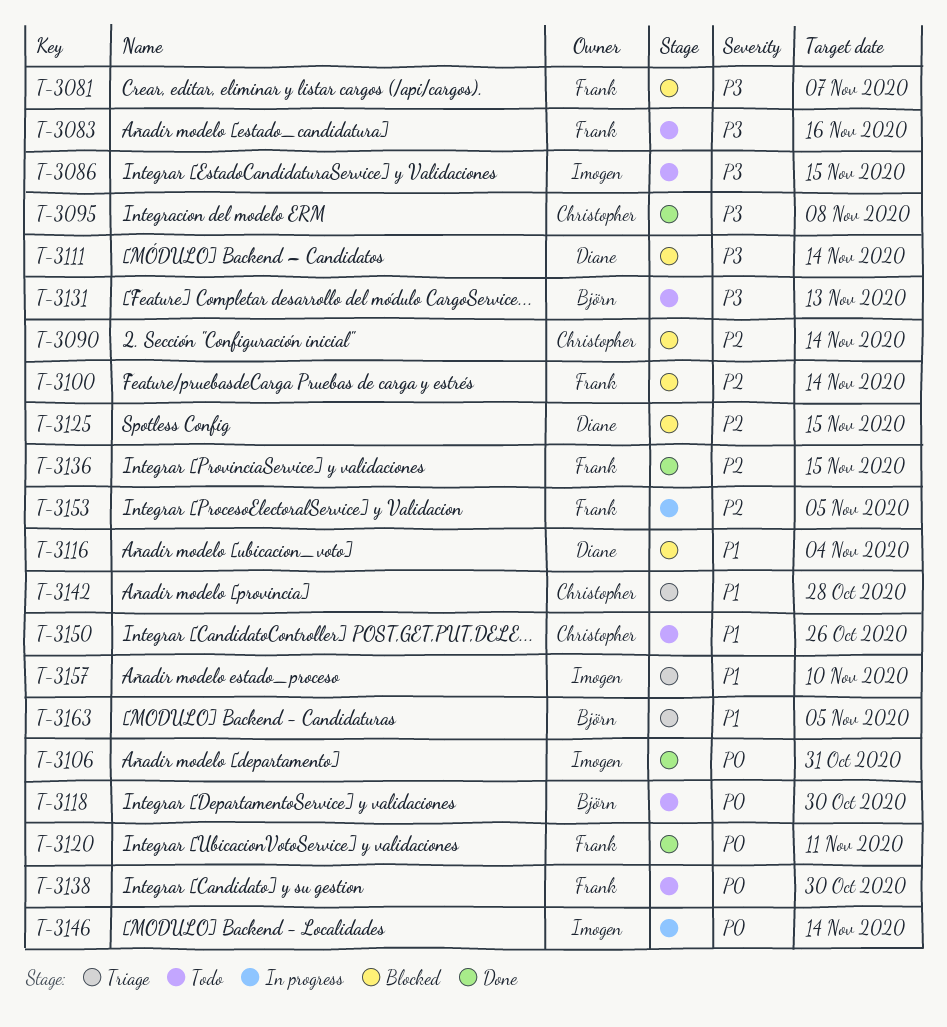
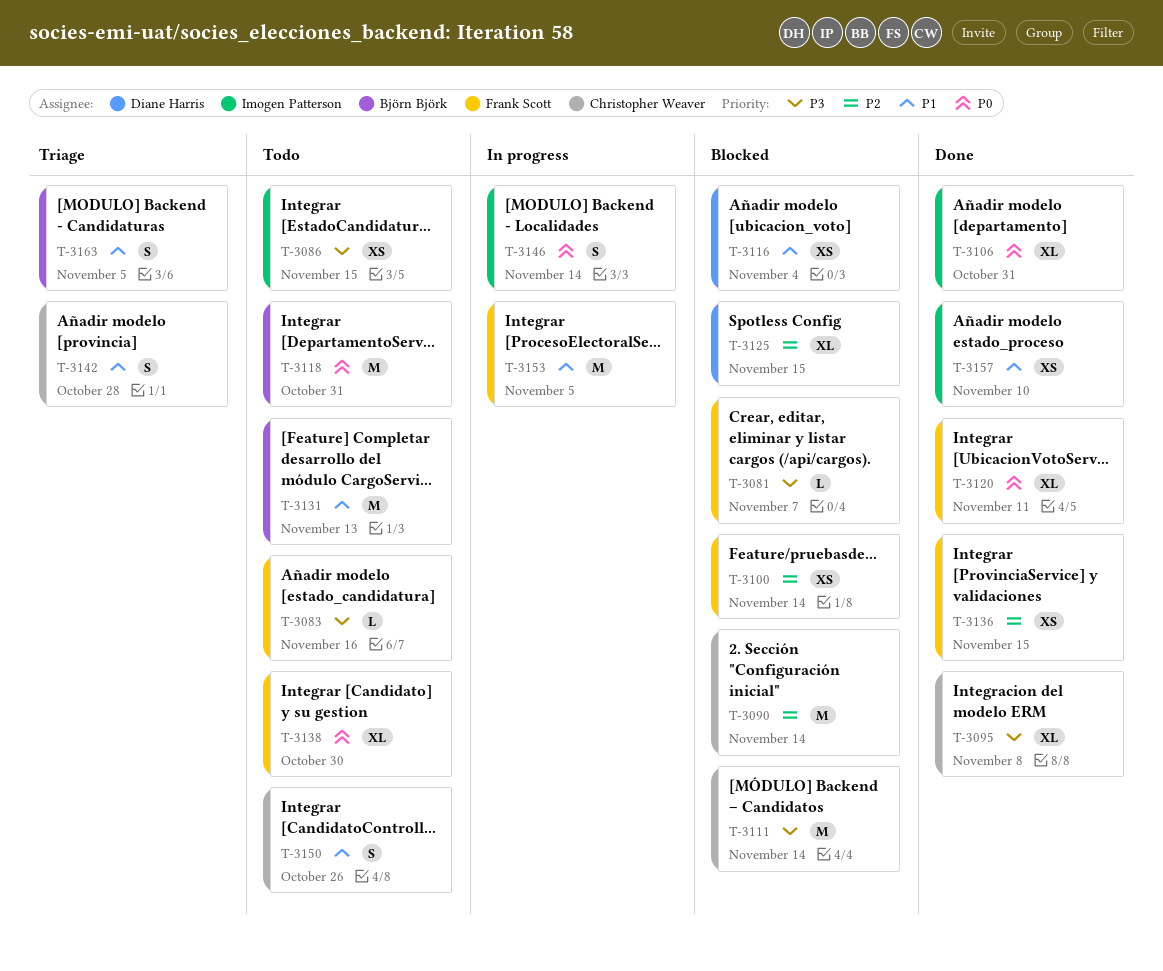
T-3111, owner: Diane Harris -> Christopher Weaver
T-3118, due: Oct 30 -> Oct 31
T-3131, priority: P3 -> P1
T-3153, priority: P2 -> P1
T-3157, status: Triage -> Done

